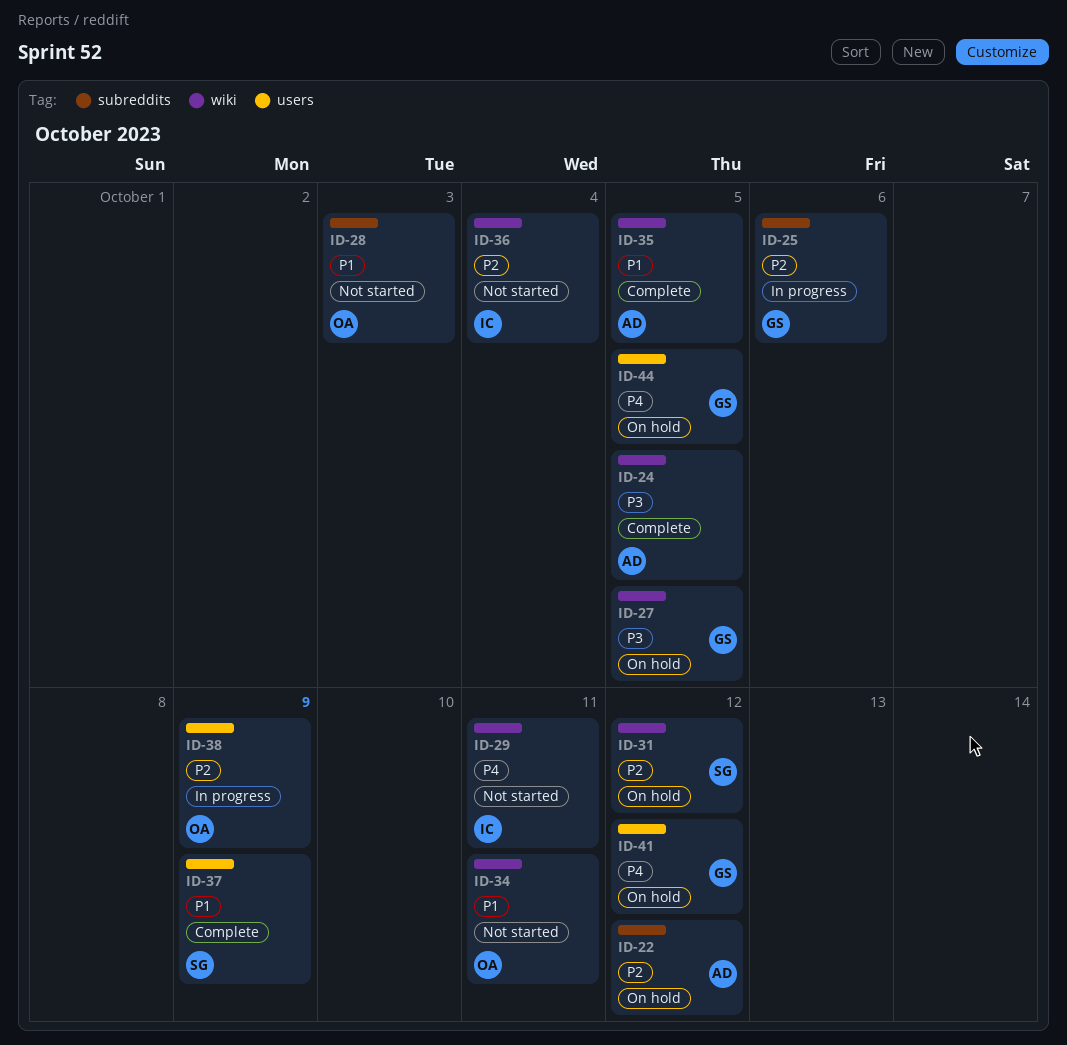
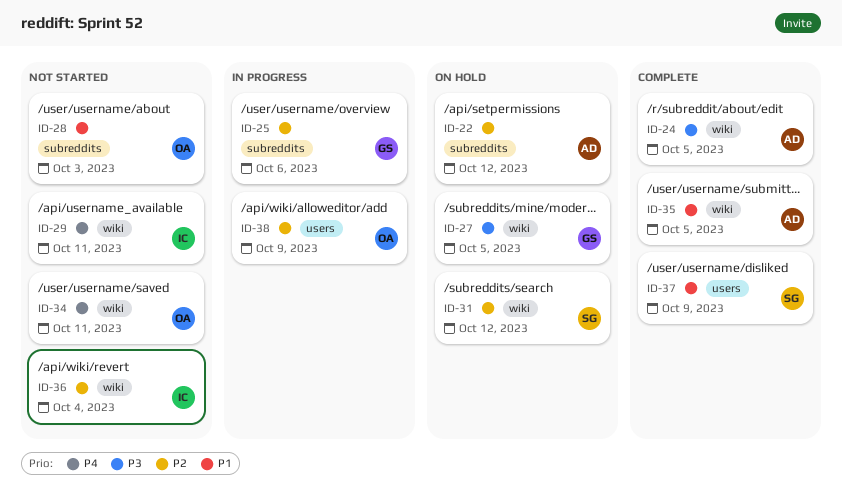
ID-34, priority: P1 -> P4
ID-41: present -> none
ID-44: present -> none

